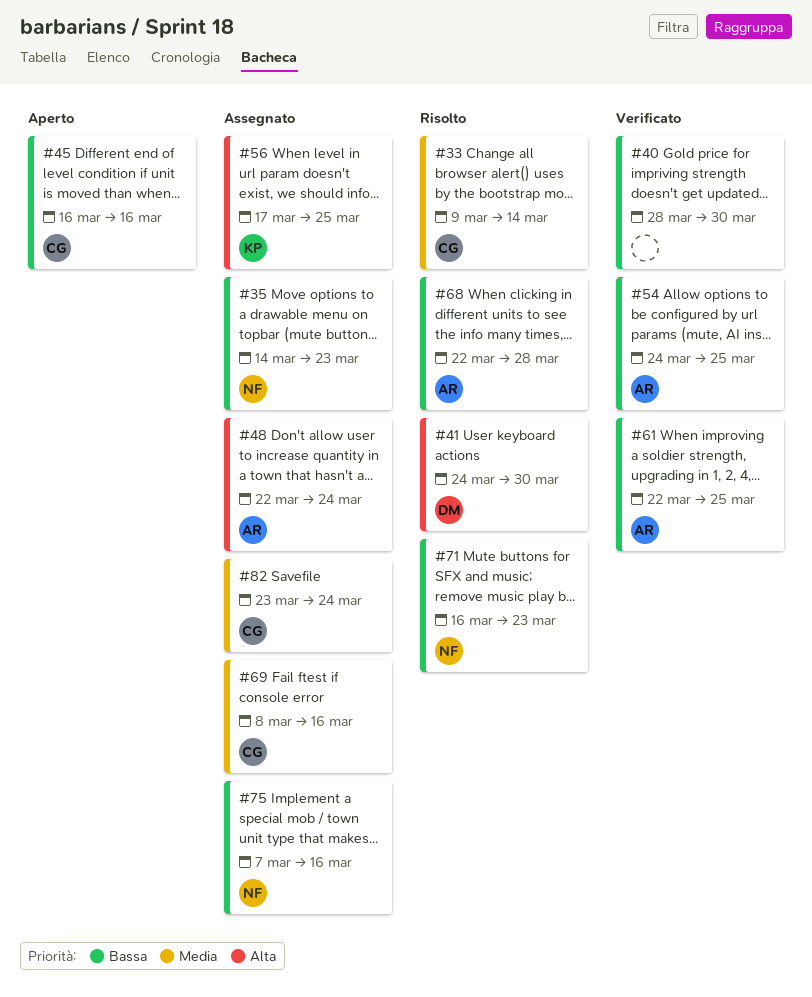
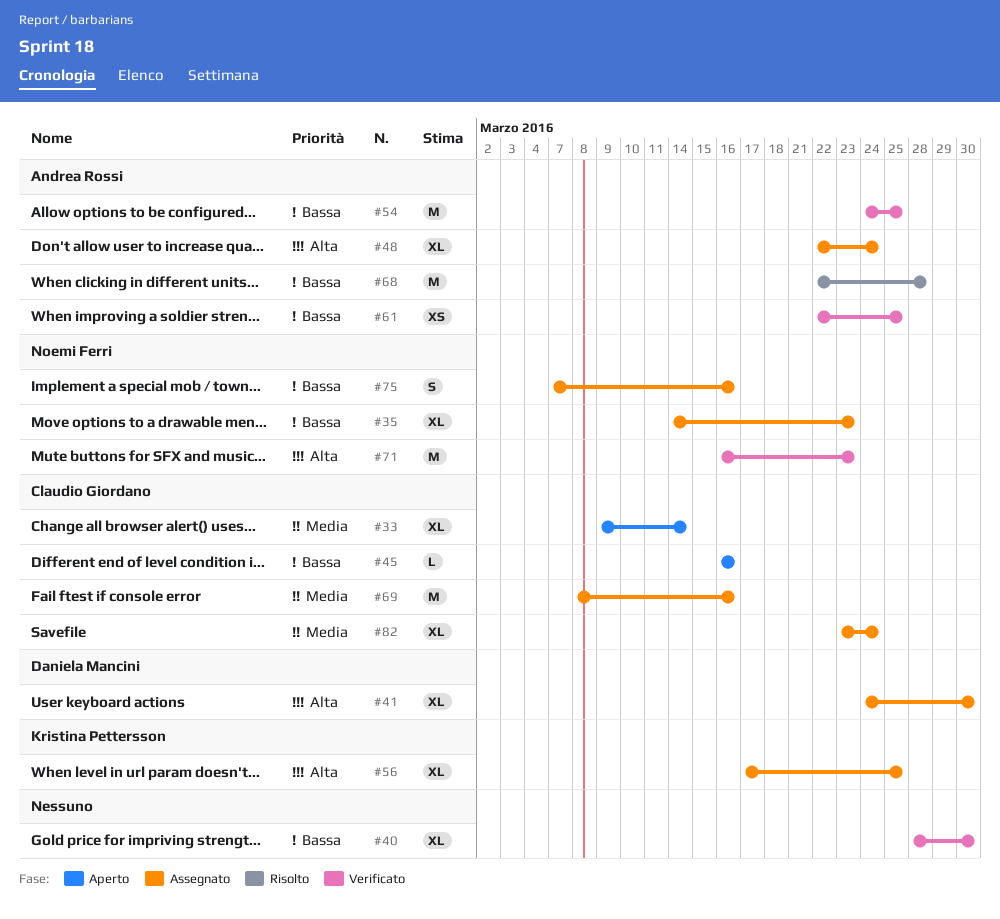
#33, status: Risolto -> Aperto
#41, status: Risolto -> Assegnato
#71, status: Risolto -> Verificato
#71, priority: Bassa -> Alta

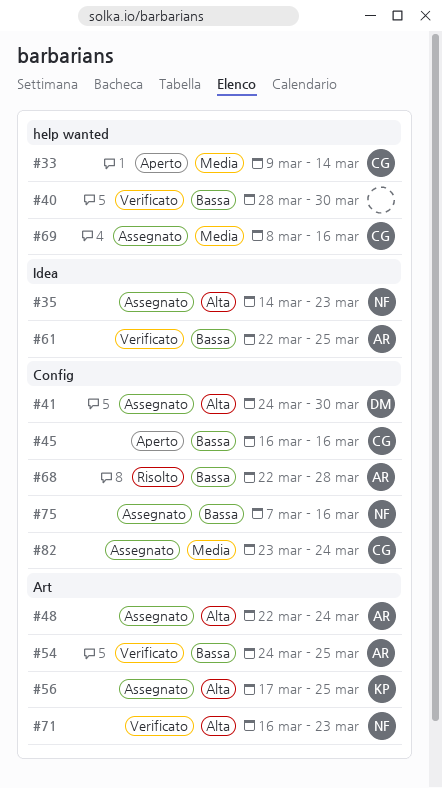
#35, priority: Bassa -> Alta

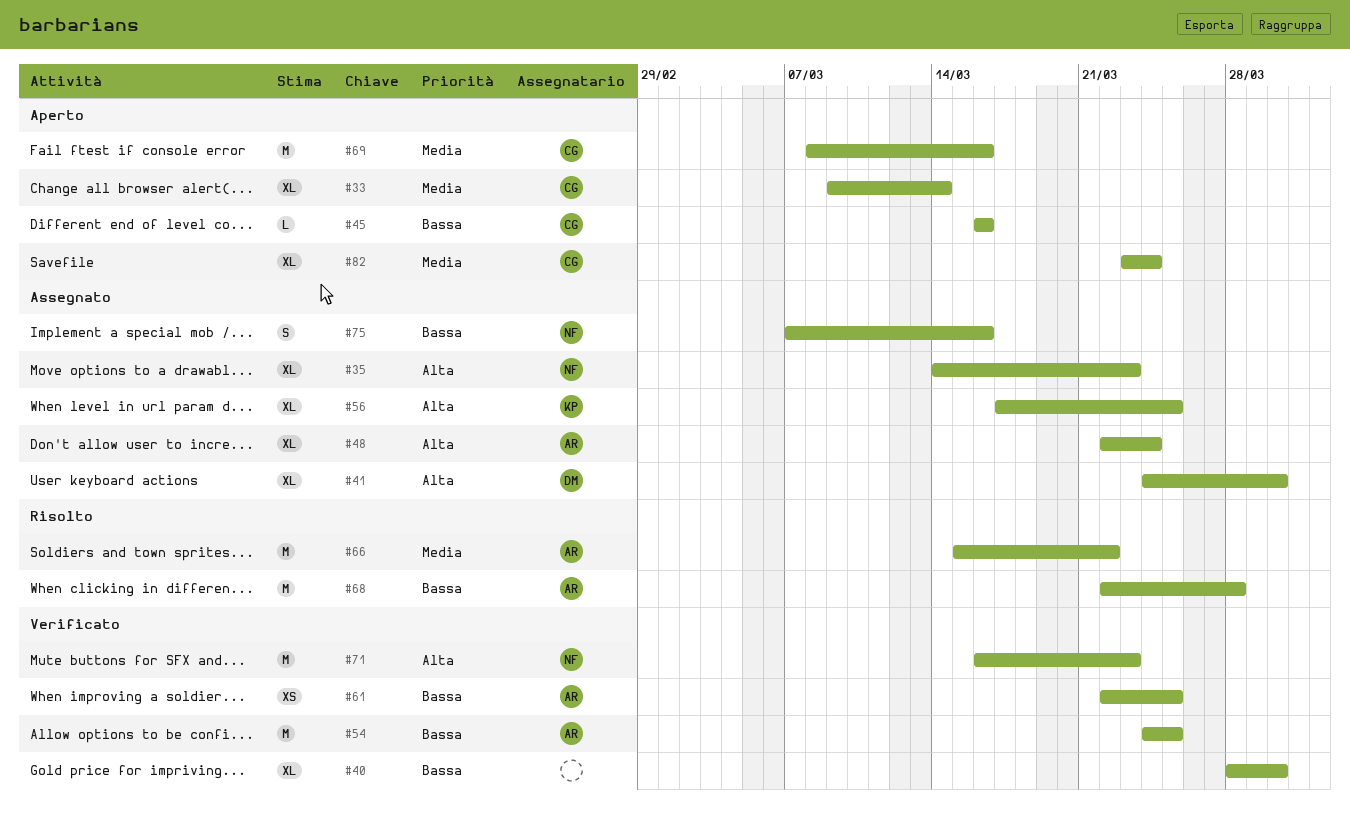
#66: none -> present
#69, status: Assegnato -> Aperto
#82, status: Assegnato -> Aperto

